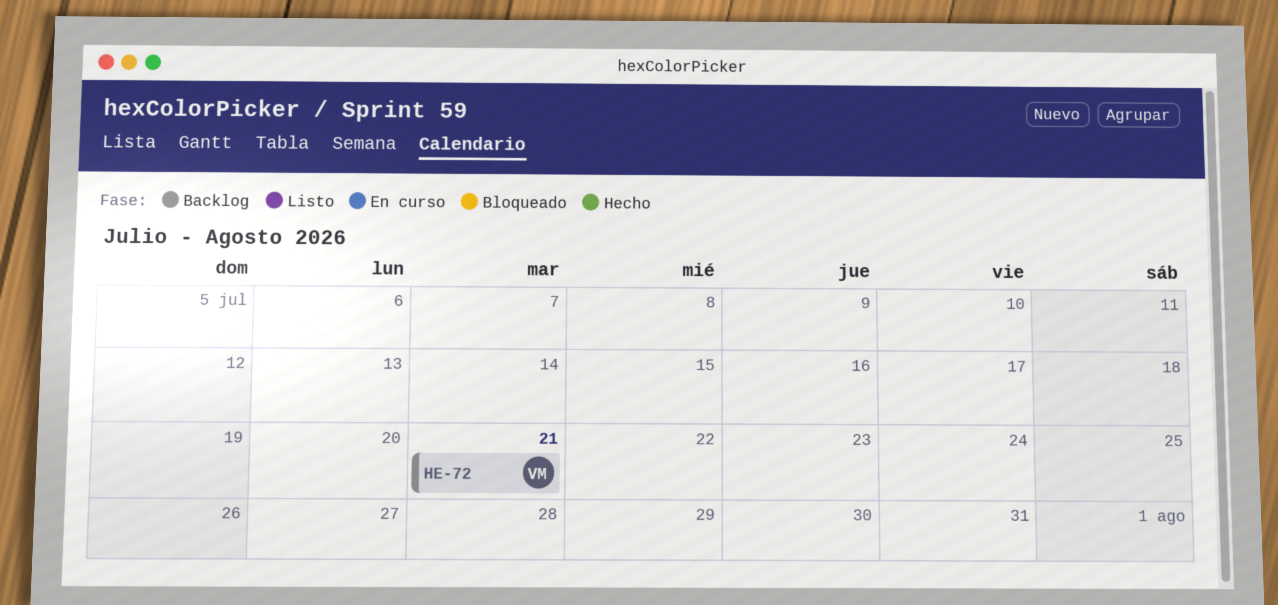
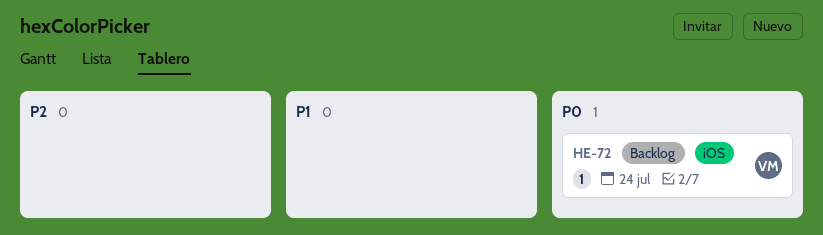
HE-72, due: Jul 21 -> Jul 24

